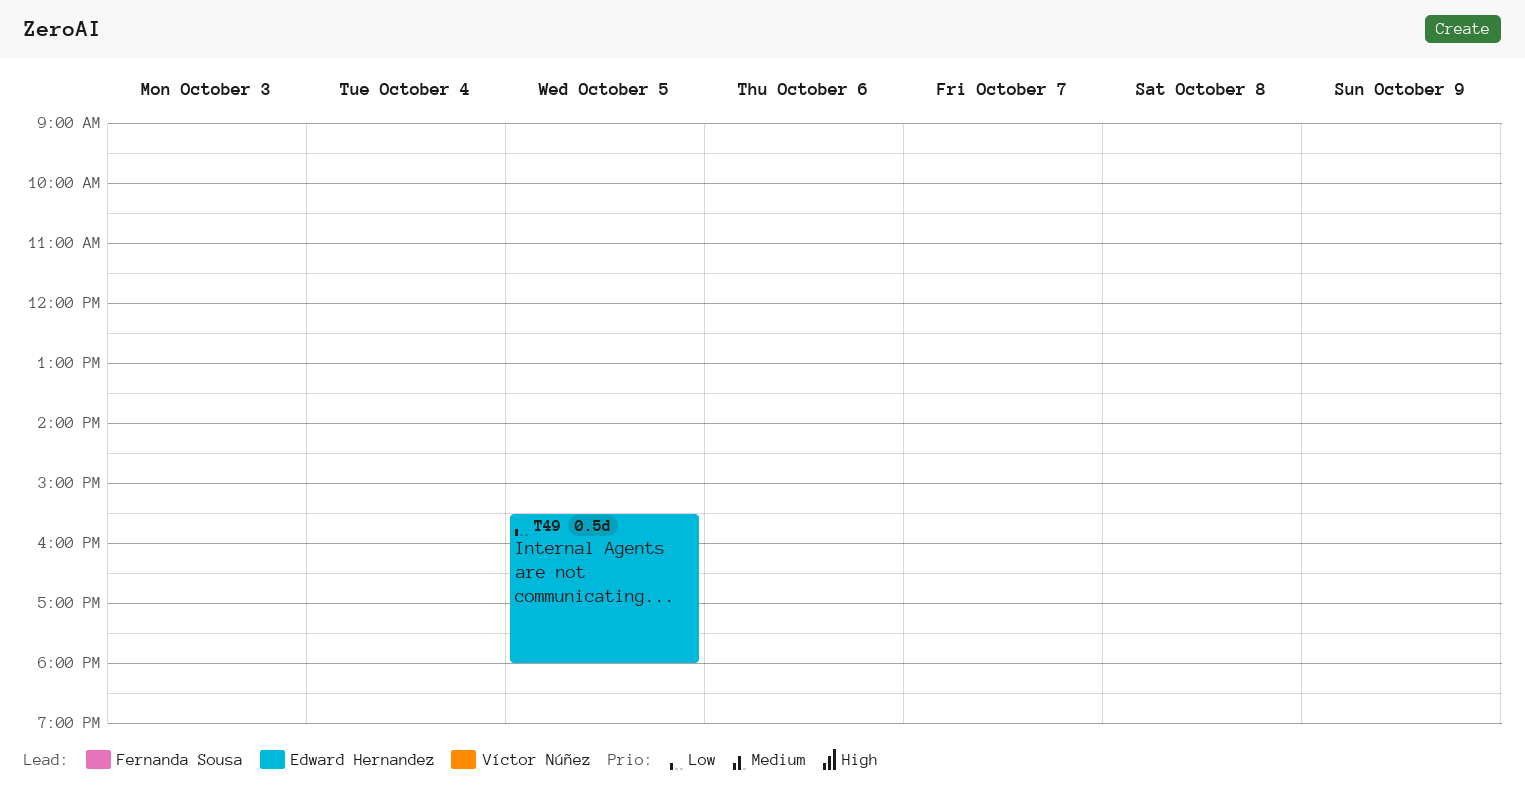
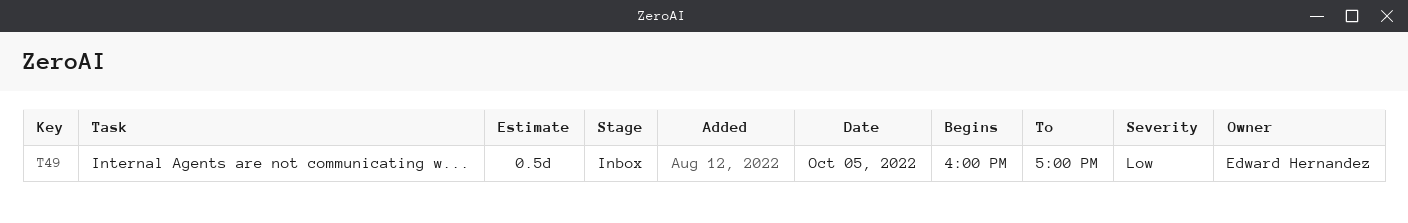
T49, begins: 15:30 -> 16:00
T49, ends: 18:00 -> 17:00

